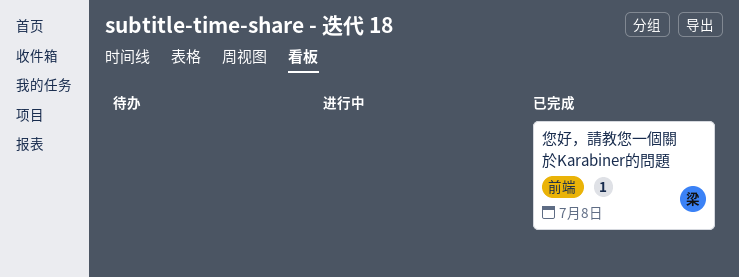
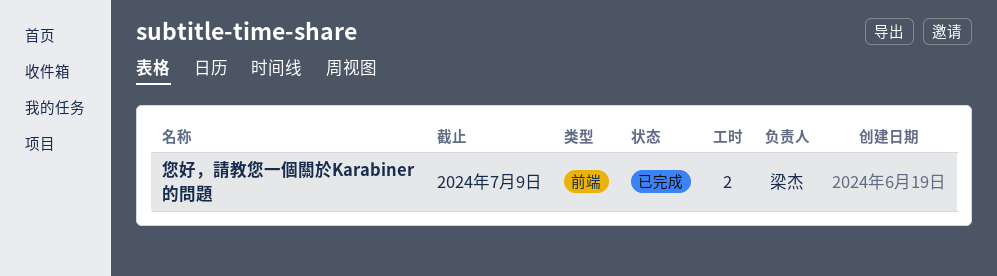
您好，請教您一個關於Karabiner的問題, estimate: 1 -> 2
您好，請教您一個關於Karabiner的問題, due: Jul 8 -> Jul 9

